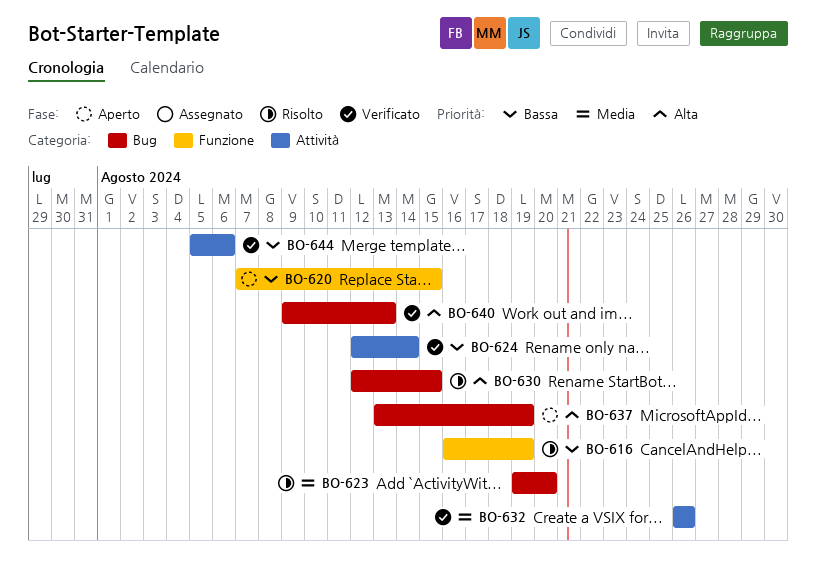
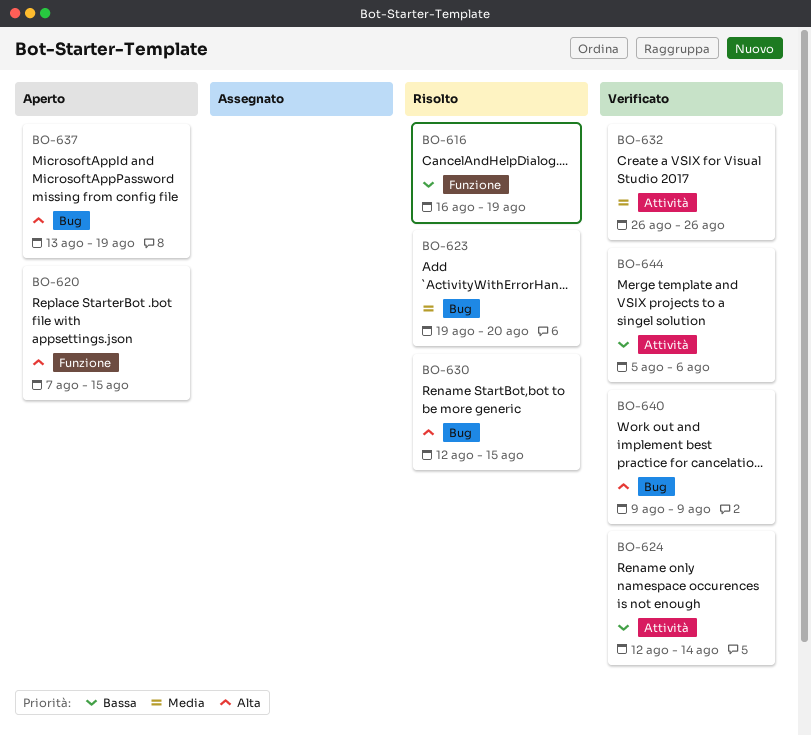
BO-620, priority: Bassa -> Alta
BO-640, due: Aug 13 -> Aug 9

